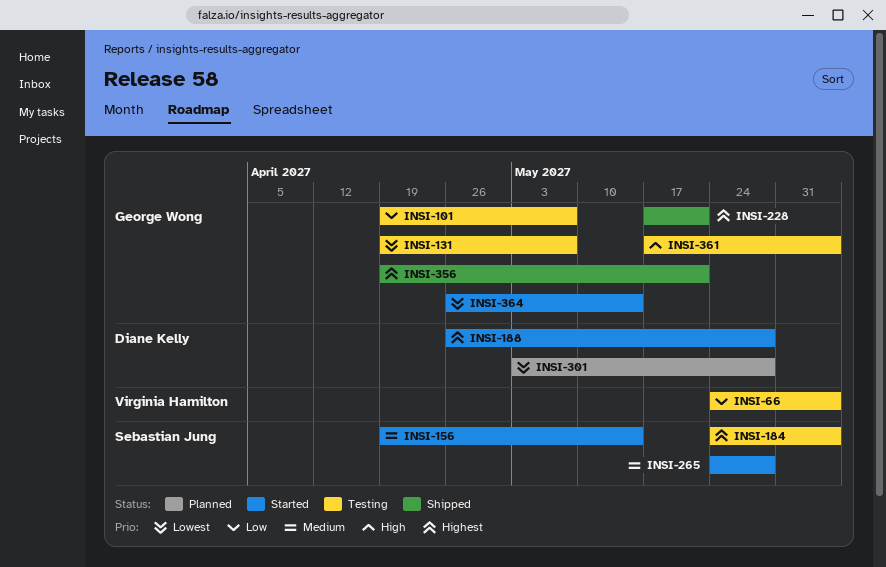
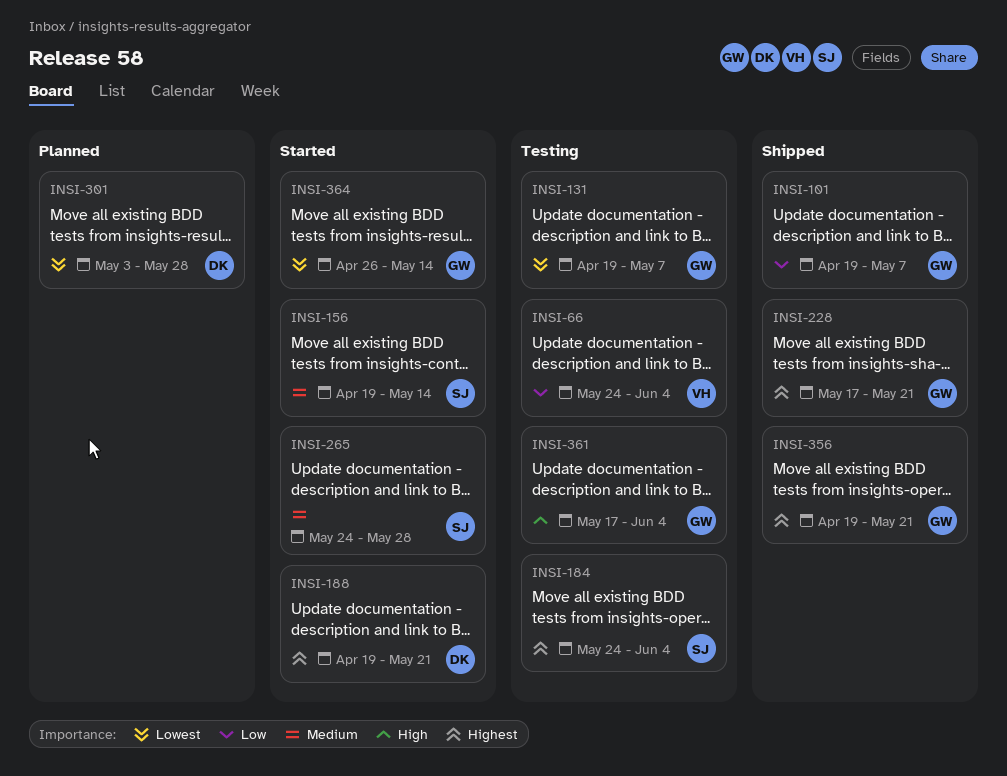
INSI-101, status: Testing -> Shipped
INSI-188, start: Apr 26 -> Apr 19
INSI-188, due: May 28 -> May 21

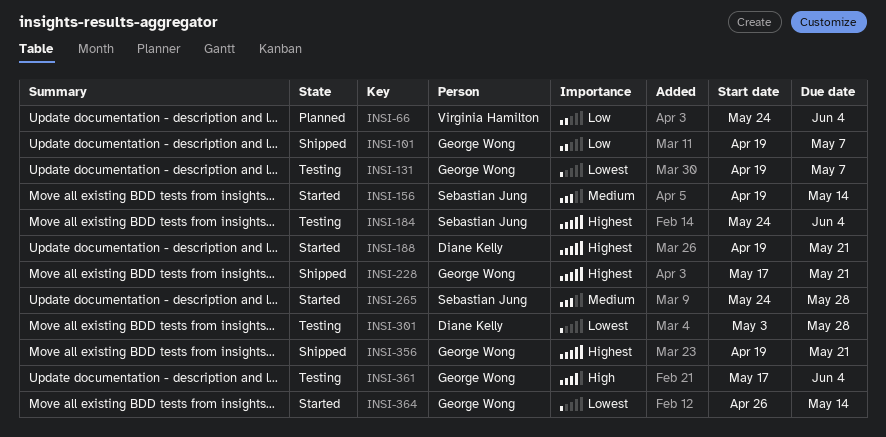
INSI-66, status: Testing -> Planned
INSI-301, status: Planned -> Testing

